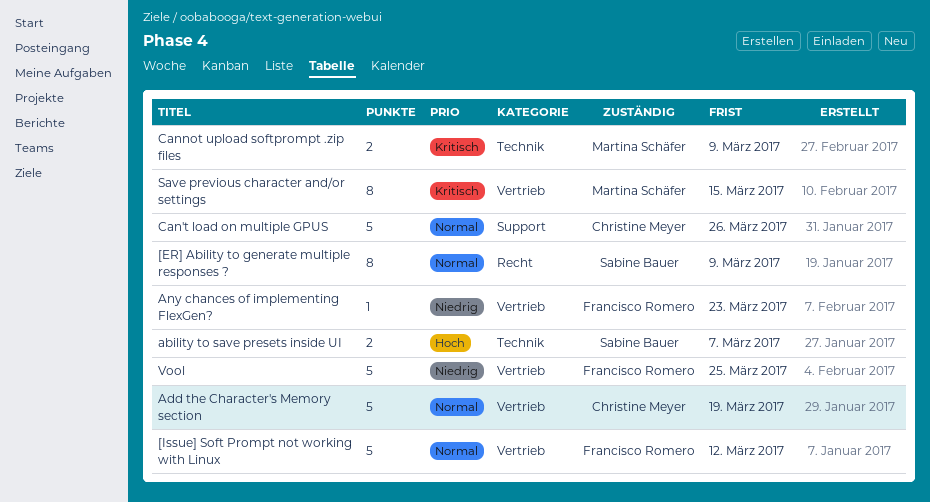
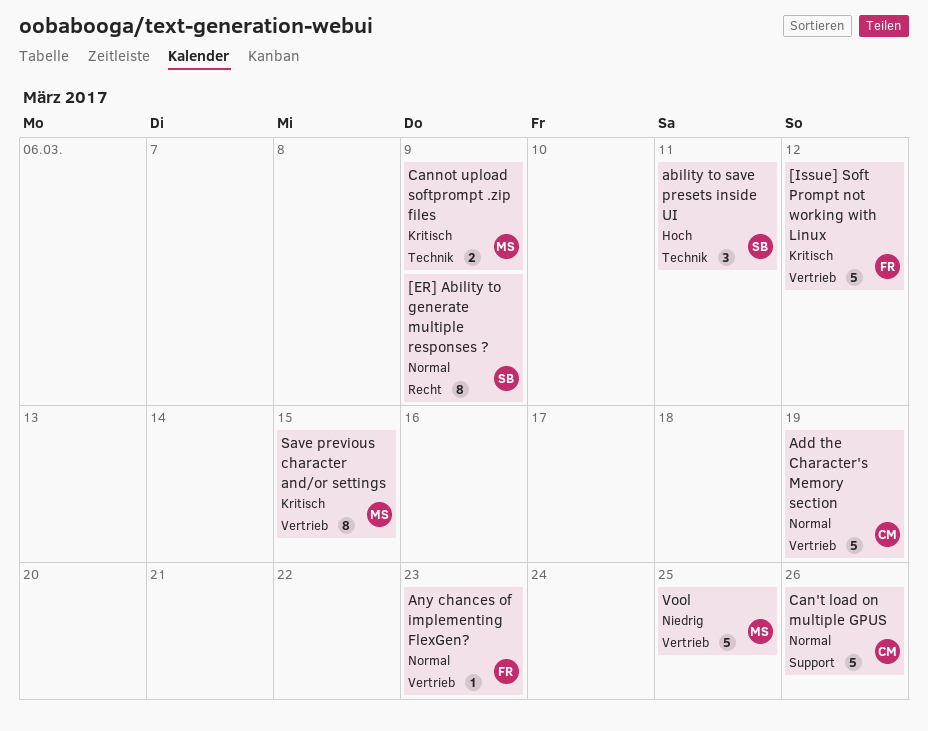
[Issue] Soft Prompt not working with Linux, priority: Normal -> Kritisch
ability to save presets inside UI, estimate: 2 -> 3
ability to save presets inside UI, due: Mar 7 -> Mar 11
Any chances of implementing FlexGen?, priority: Niedrig -> Normal
Vool, owner: Francisco Romero -> Martina Schäfer

